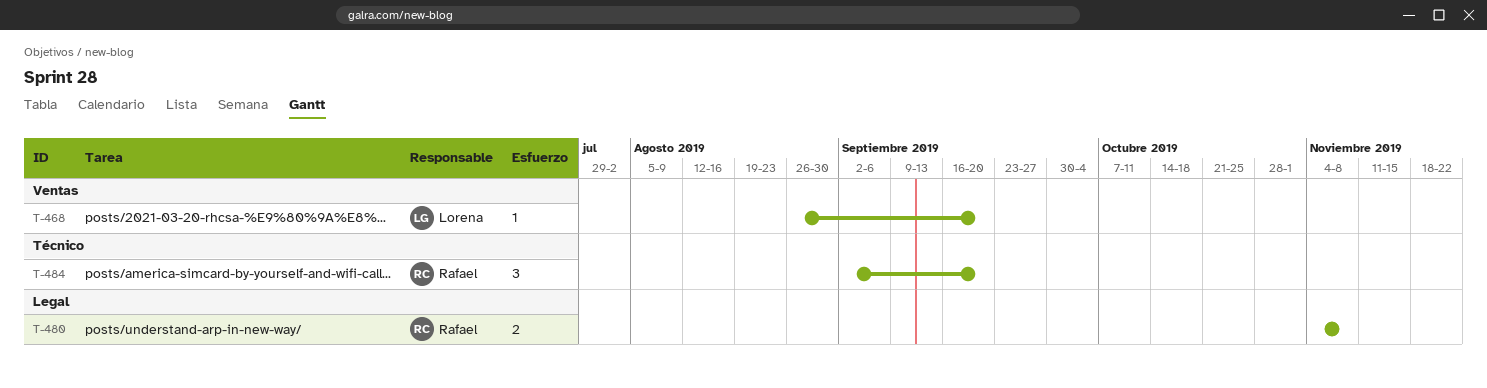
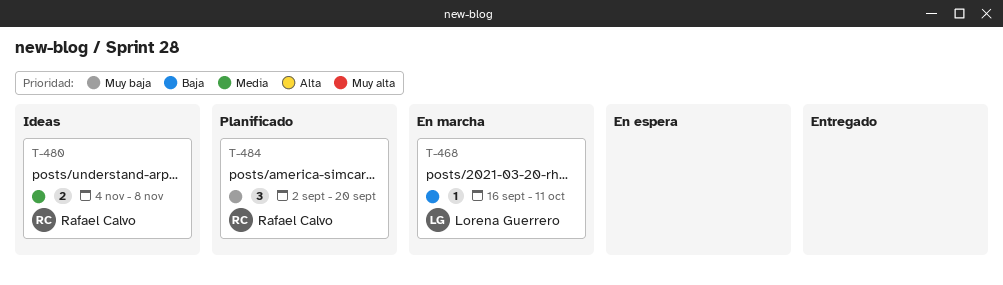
T-468, start: Aug 26 -> Sep 16
T-468, due: Sep 20 -> Oct 11

